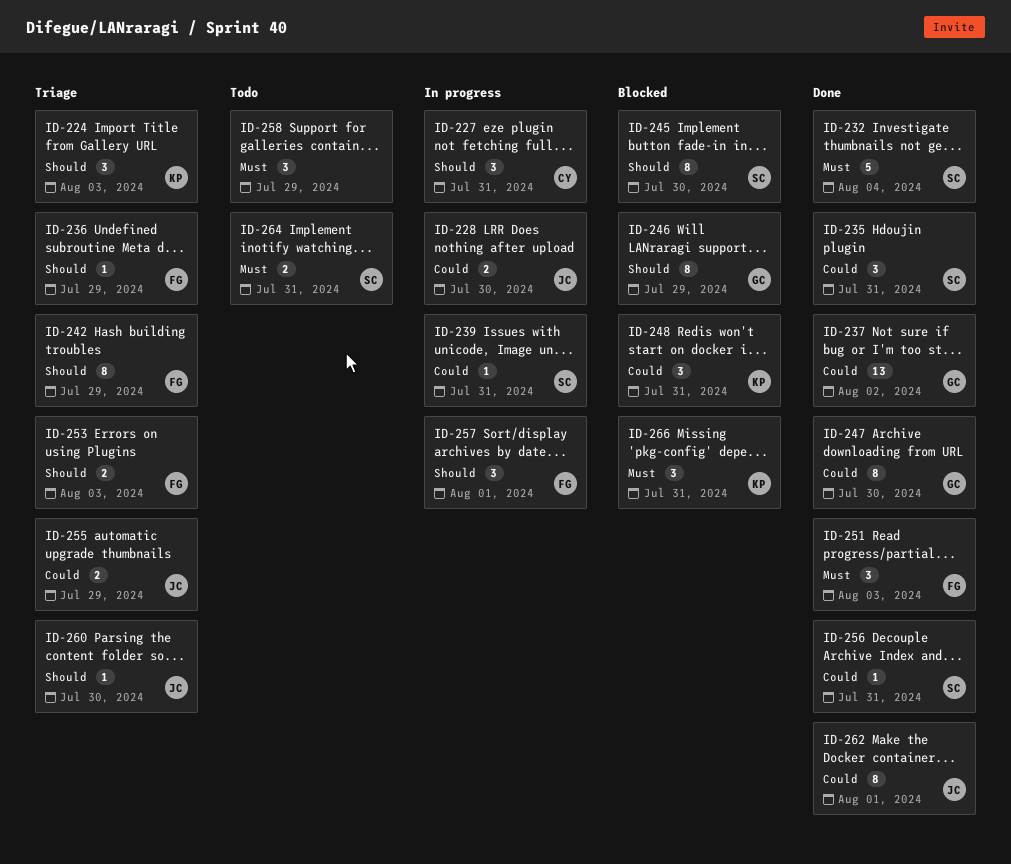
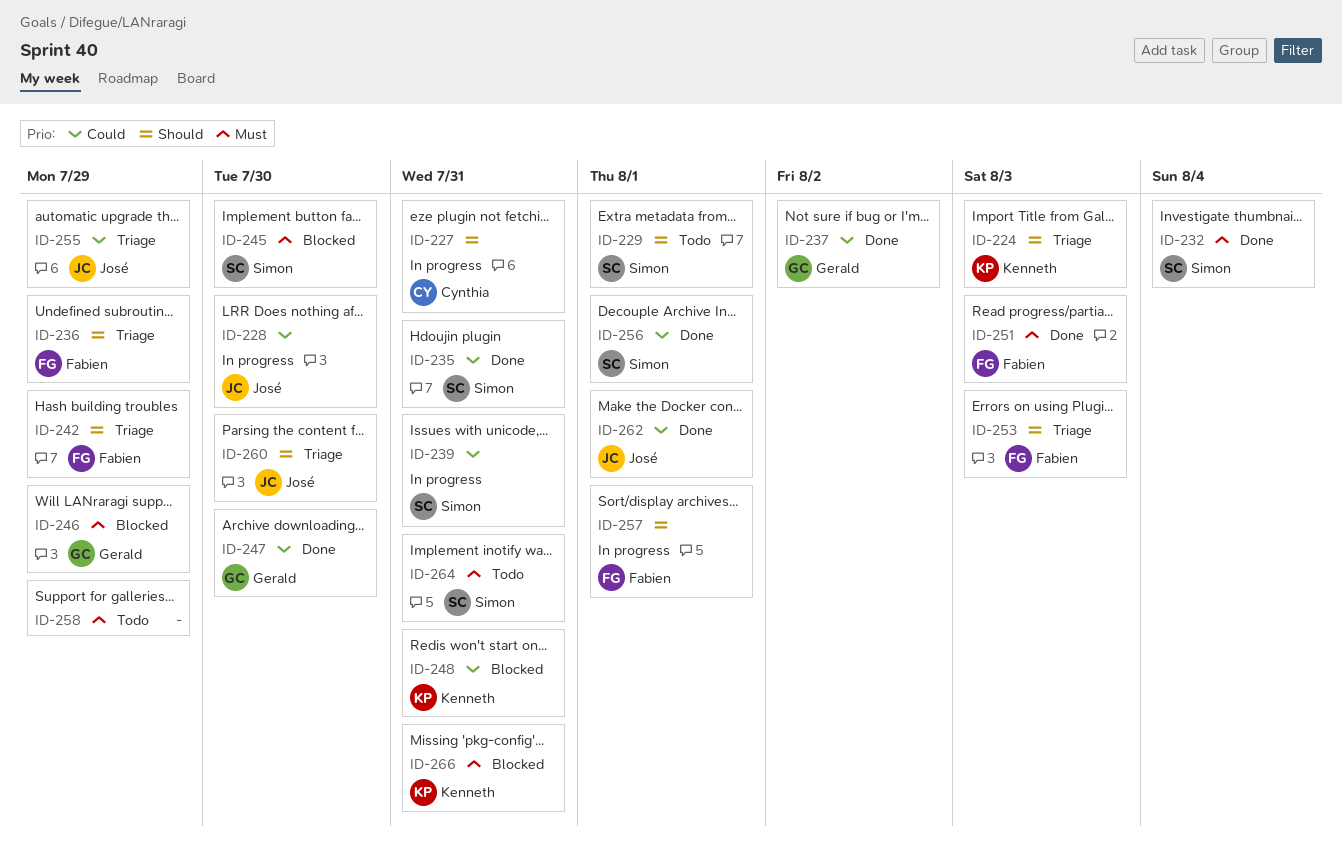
ID-229: none -> present
ID-245, priority: Should -> Must
ID-246, priority: Should -> Must
ID-256, due: Jul 31 -> Aug 1

